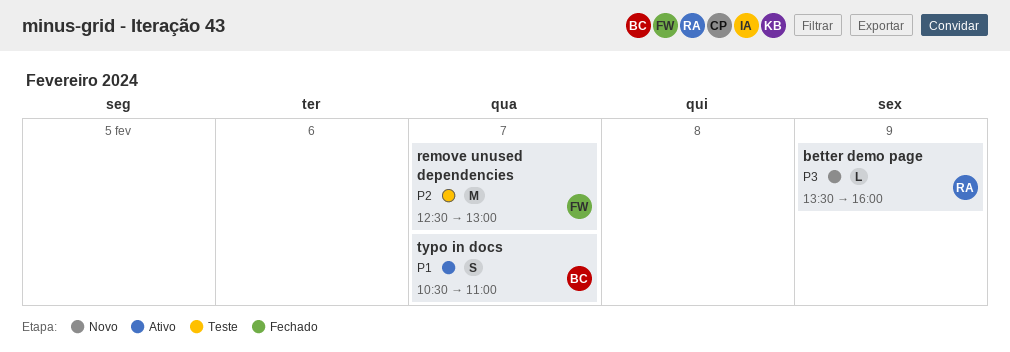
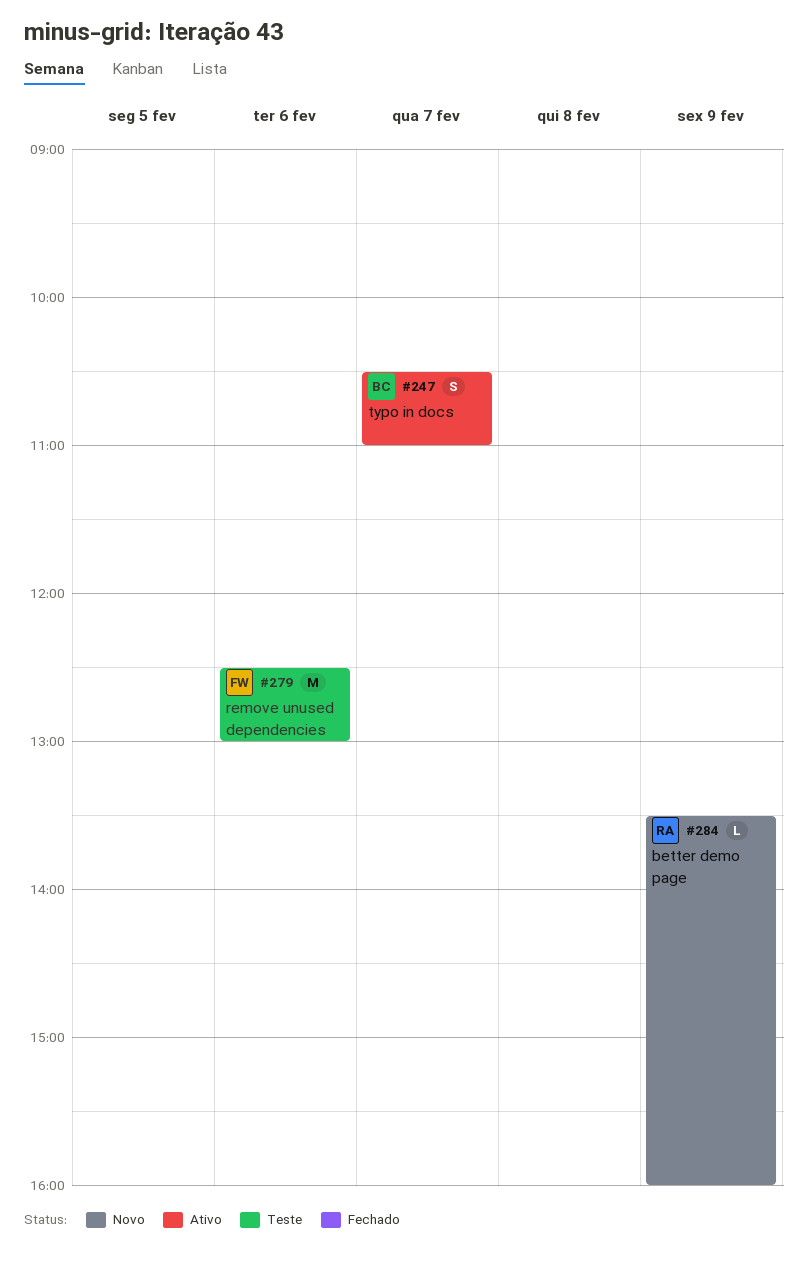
remove unused dependencies, day: Feb 7 -> Feb 6

